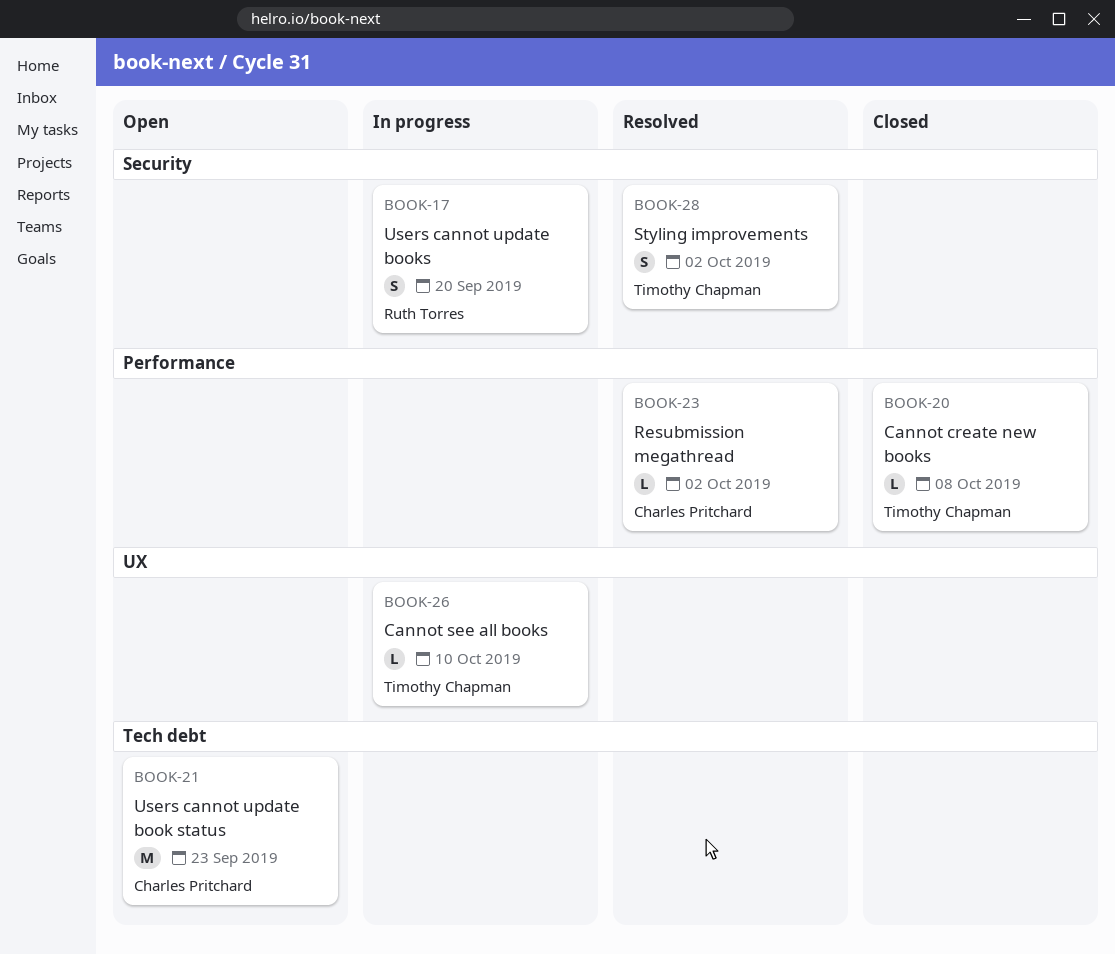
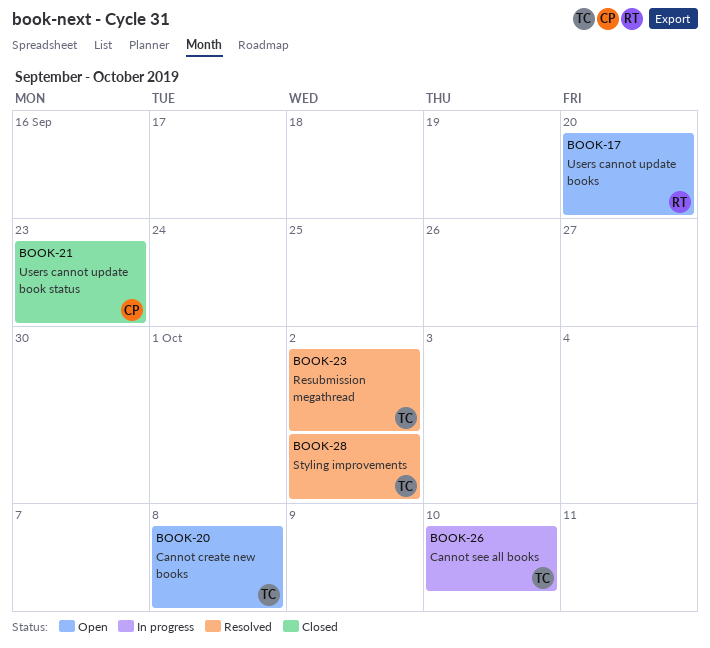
BOOK-17, status: In progress -> Open
BOOK-20, status: Closed -> Open
BOOK-21, status: Open -> Closed
BOOK-23, owner: Charles Pritchard -> Timothy Chapman

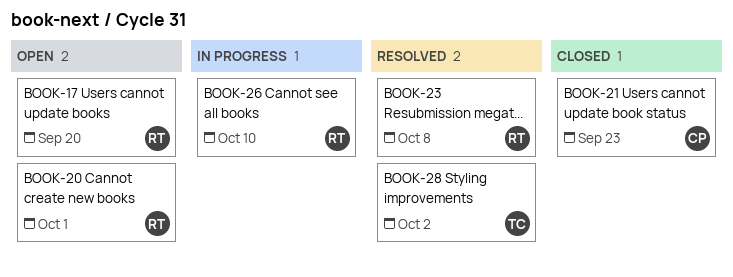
BOOK-20, owner: TC -> RT
BOOK-20, due: Oct 8 -> Oct 1
BOOK-23, owner: TC -> RT
BOOK-23, due: Oct 2 -> Oct 8
BOOK-26, owner: TC -> RT

